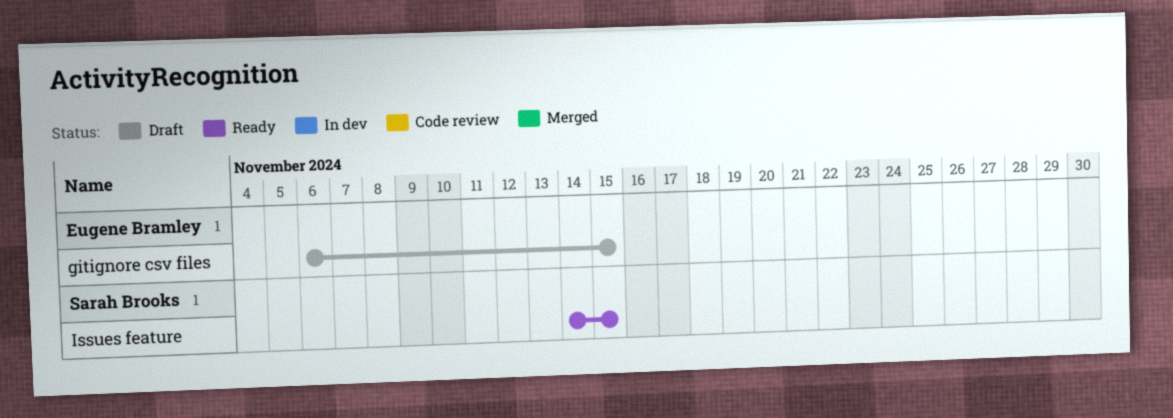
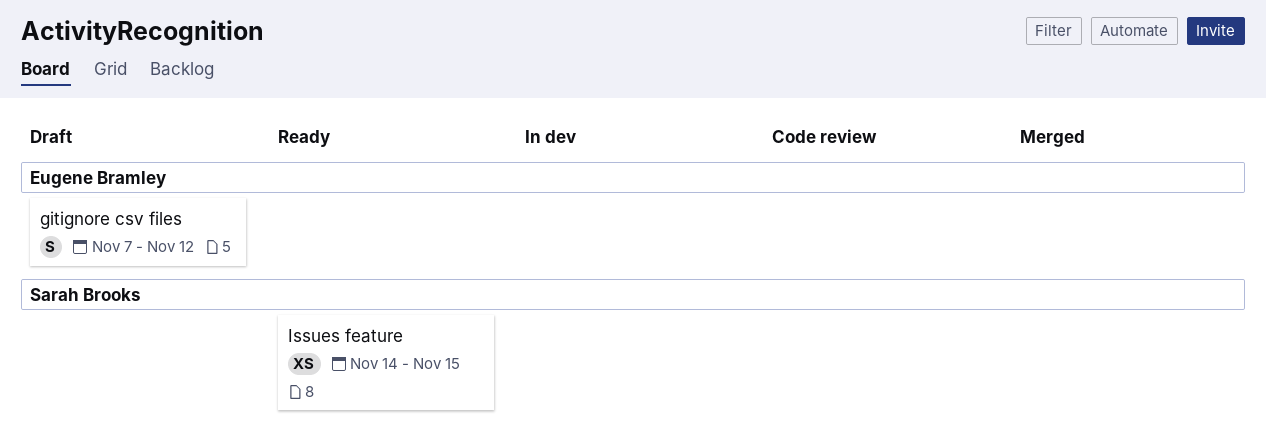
gitignore csv files, start: Nov 6 -> Nov 7
gitignore csv files, due: Nov 15 -> Nov 12

